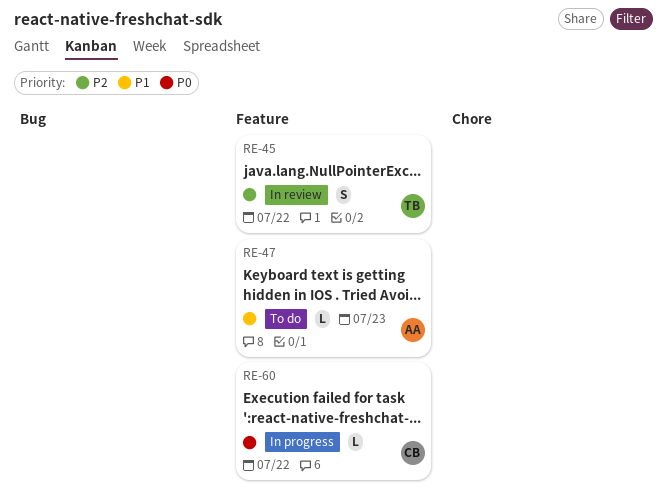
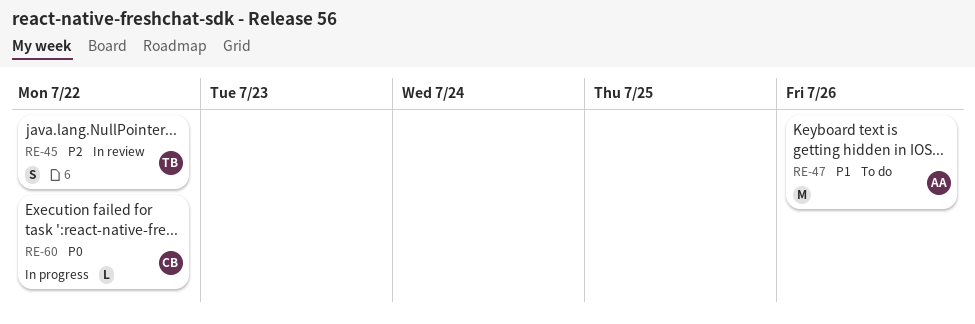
RE-47, estimate: L -> M
RE-47, due: Jul 23 -> Jul 26

